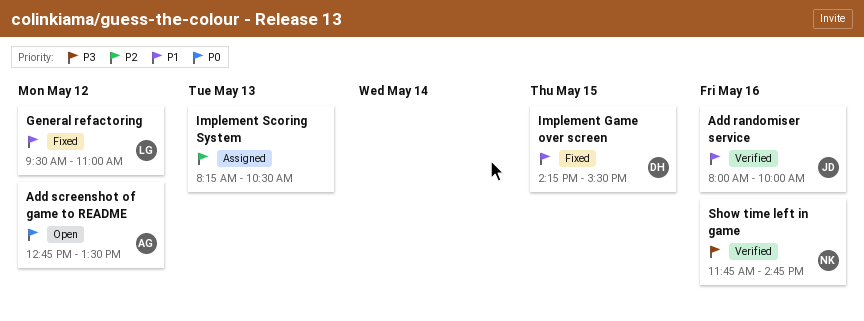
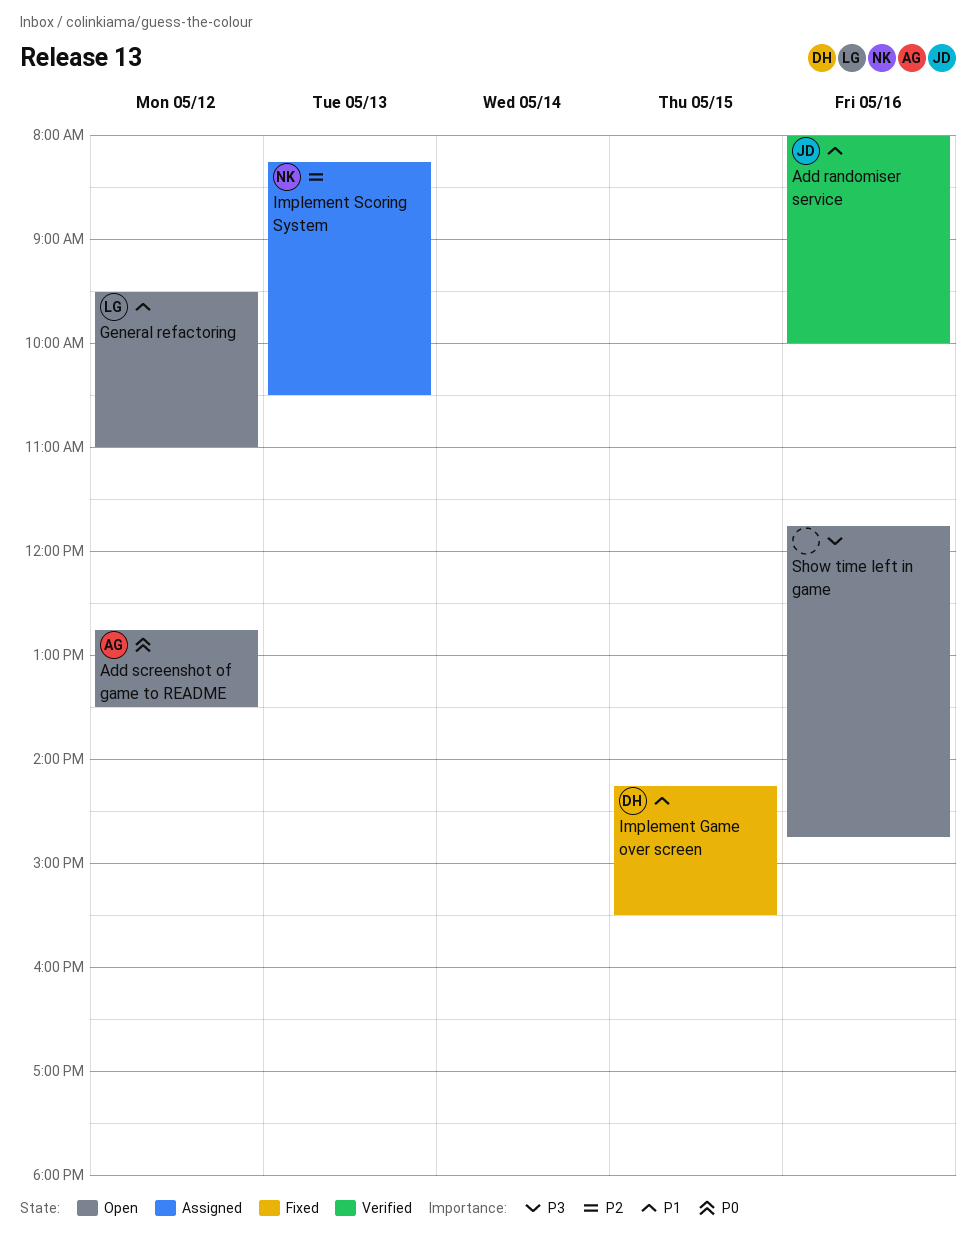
General refactoring, status: Fixed -> Open
Implement Scoring System, owner: none -> NK
Show time left in game, status: Verified -> Open
Show time left in game, owner: NK -> none

